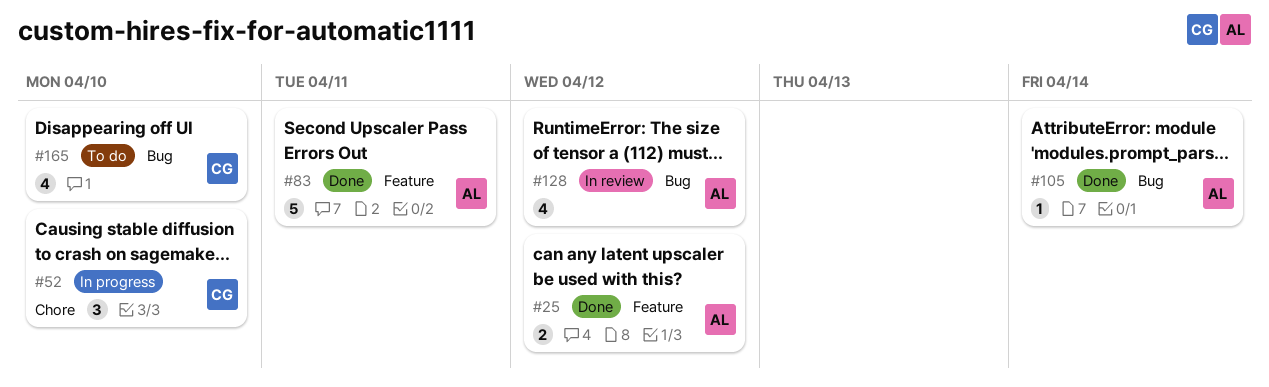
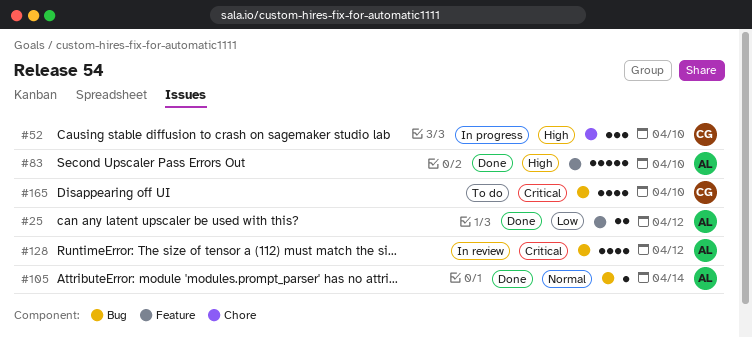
#83, due: Apr 11 -> Apr 10

